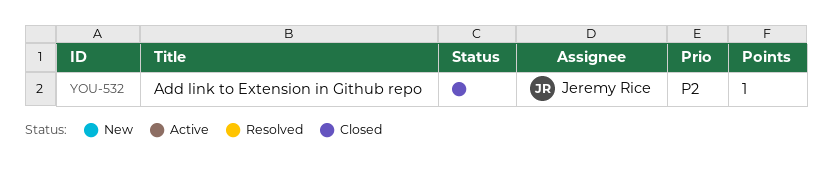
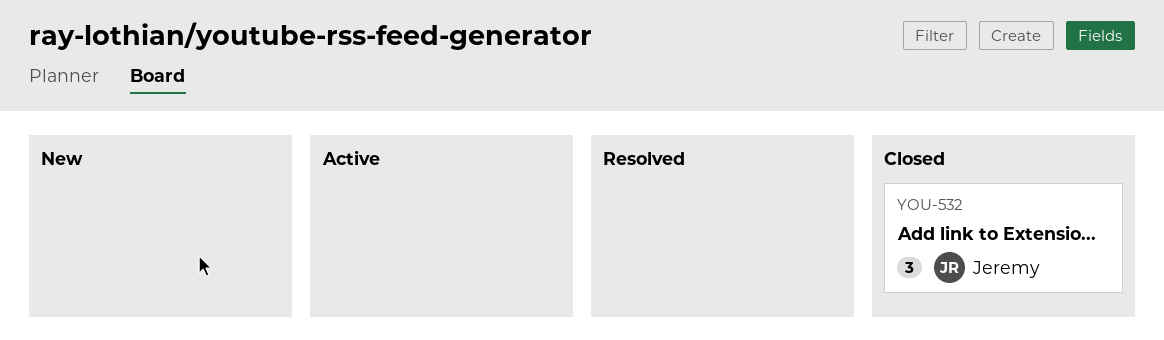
YOU-532, estimate: 1 -> 3

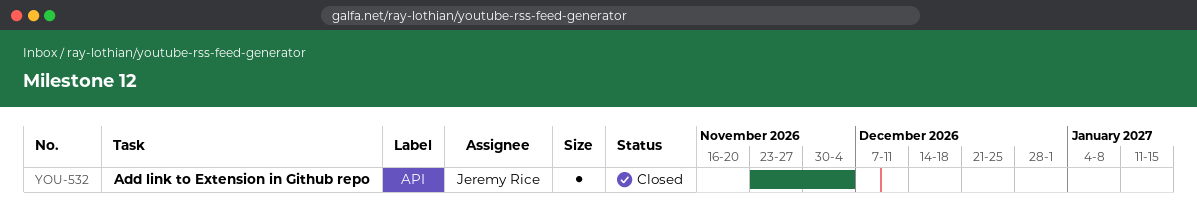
YOU-532, estimate: 3 -> 1

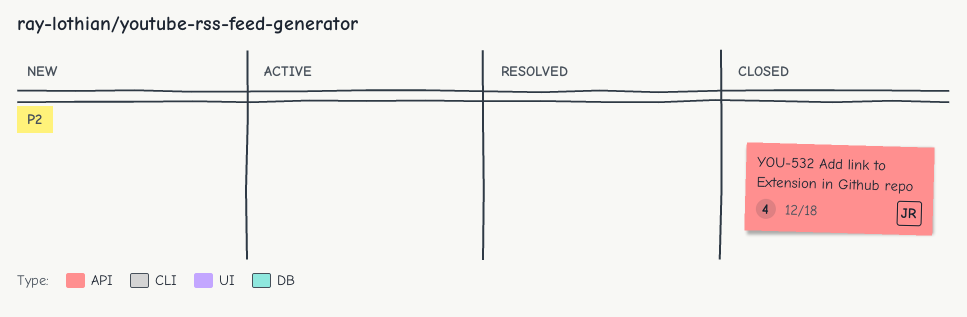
YOU-532, estimate: 1 -> 4
YOU-532, due: Dec 4 -> Dec 18

